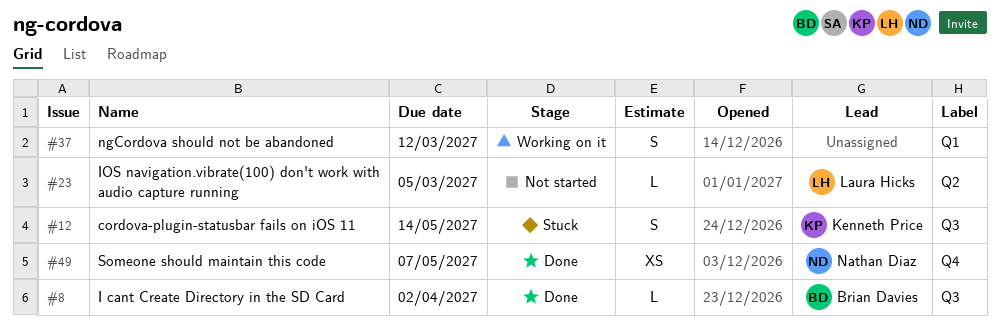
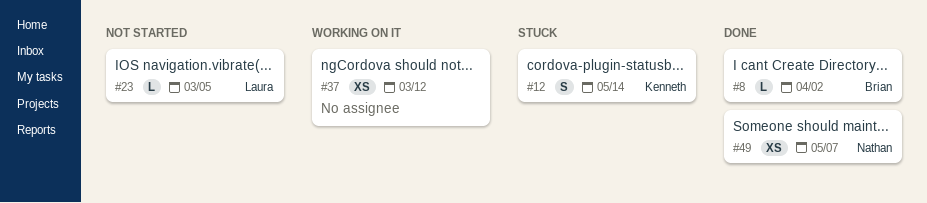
#37, estimate: S -> XS

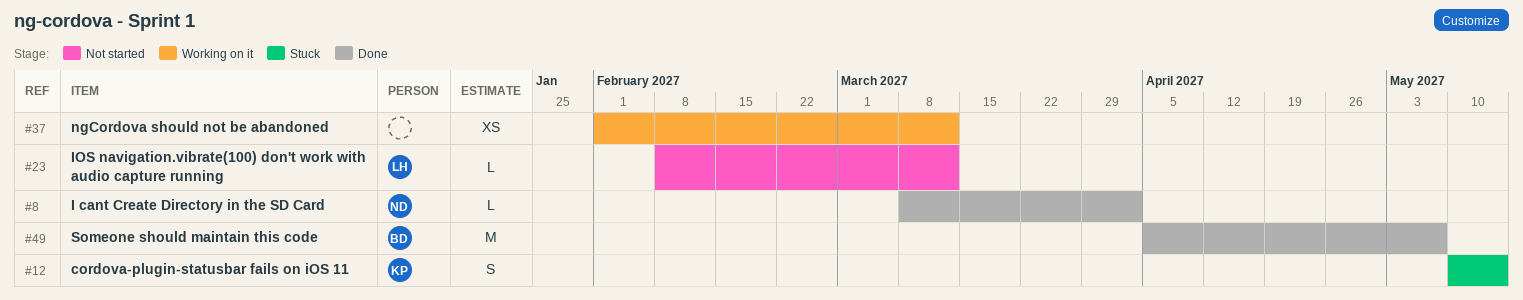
#8, owner: Brian -> Nathan
#23, due: Mar 5 -> Mar 12
#49, owner: Nathan -> Brian
#49, estimate: XS -> M

